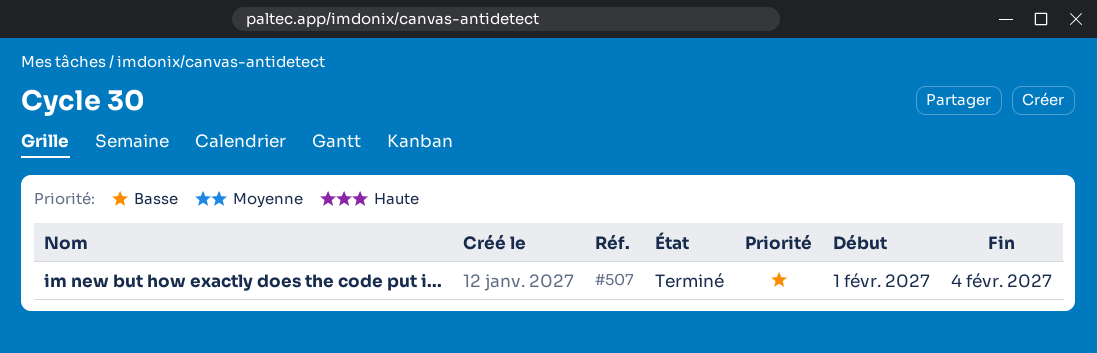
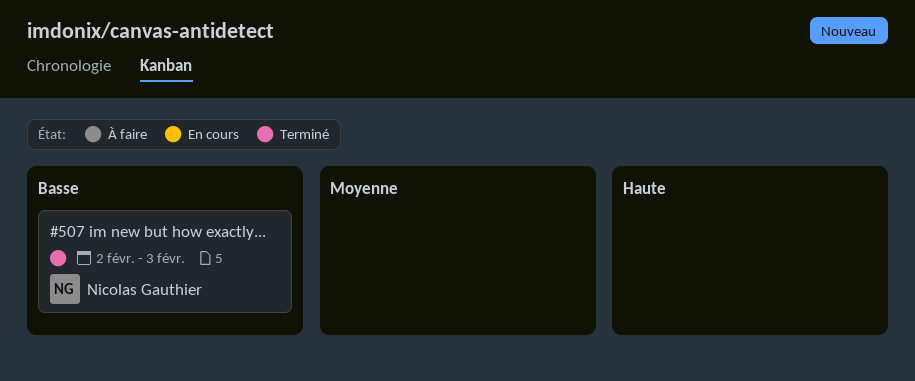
#507, start: Feb 1 -> Feb 2
#507, due: Feb 4 -> Feb 3

